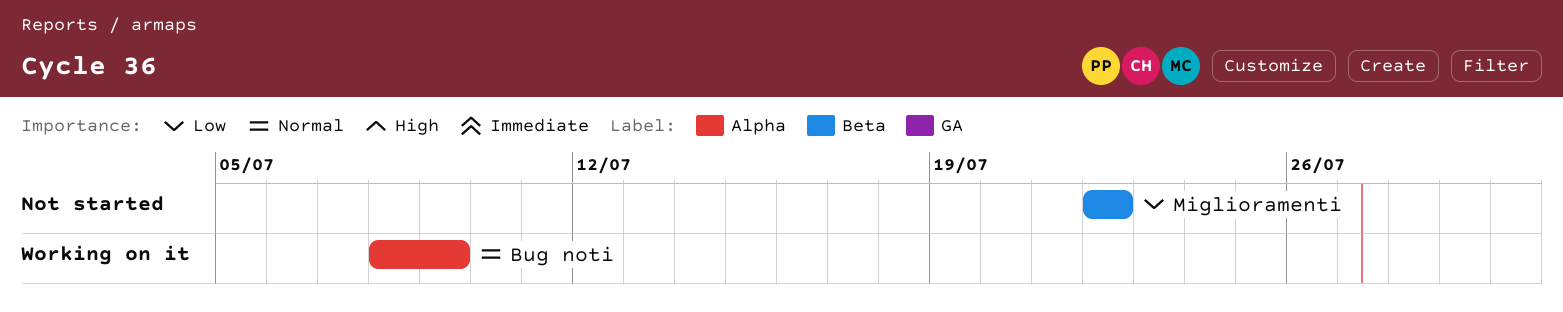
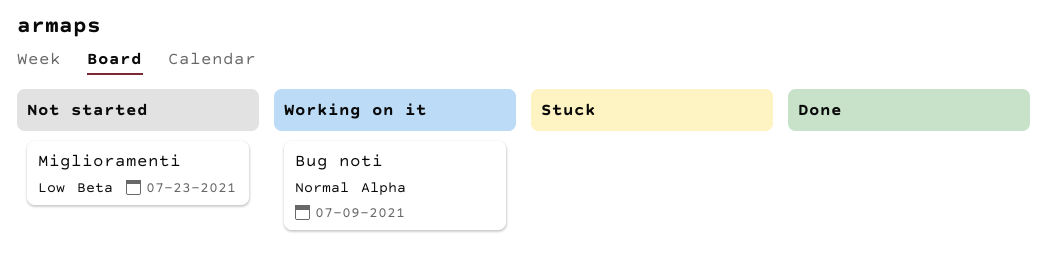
Miglioramenti, due: Jul 22 -> Jul 23

